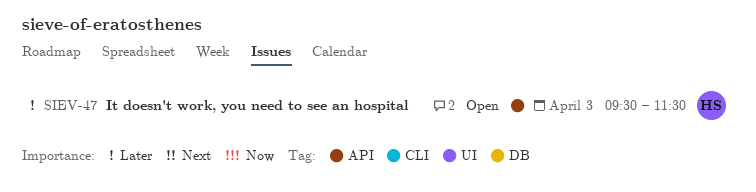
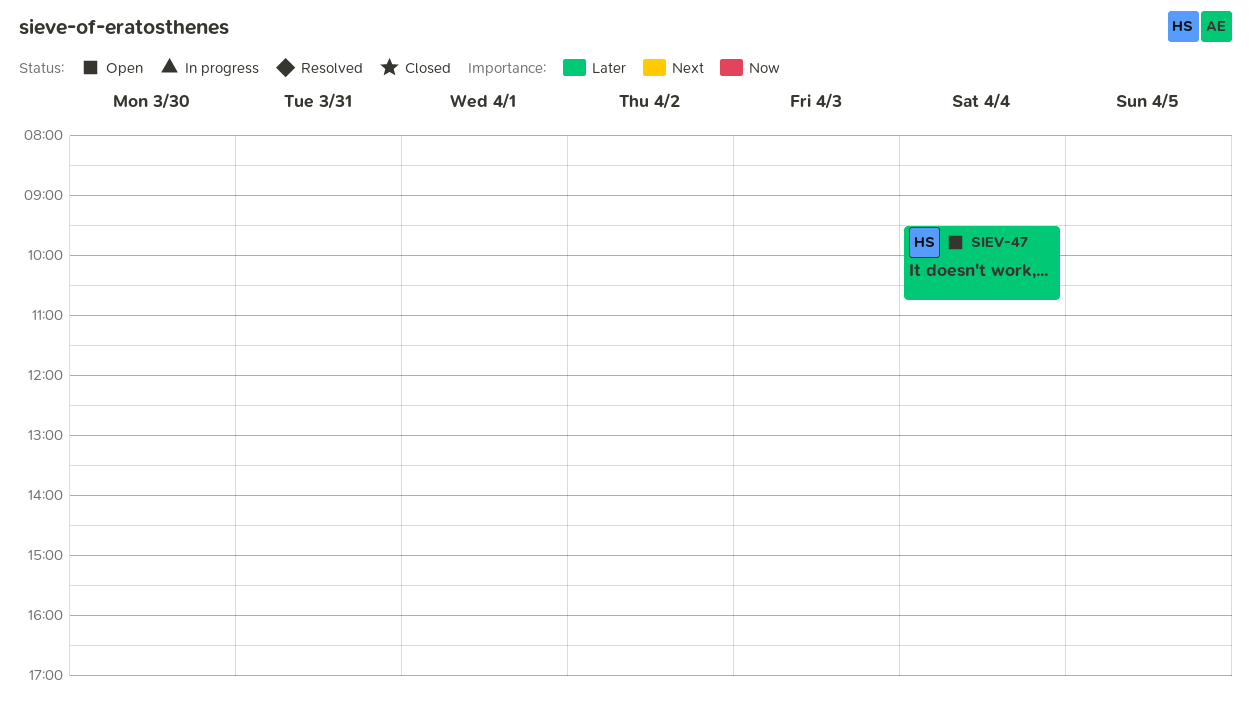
SIEV-47, day: Apr 3 -> Apr 4
SIEV-47, ends: 11:30 -> 10:45

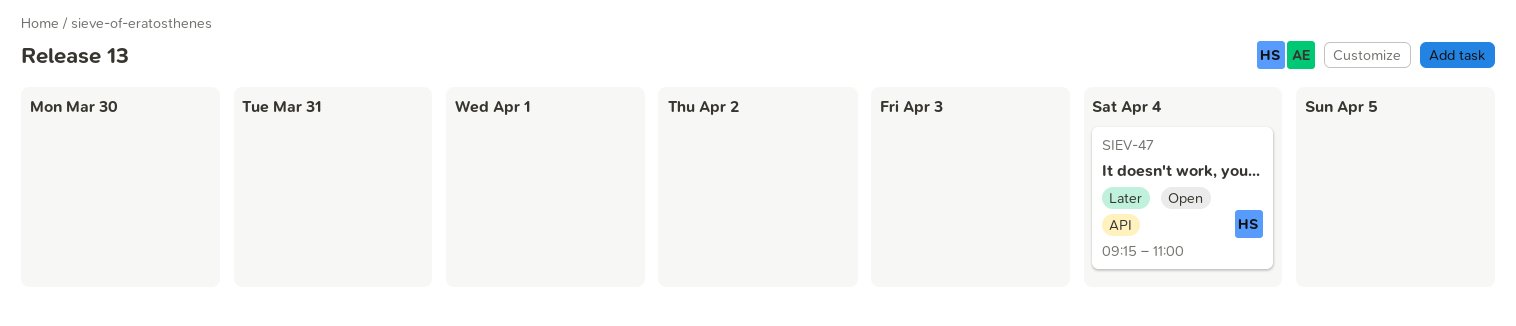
SIEV-47, begins: 09:30 -> 09:15
SIEV-47, ends: 10:45 -> 11:00

